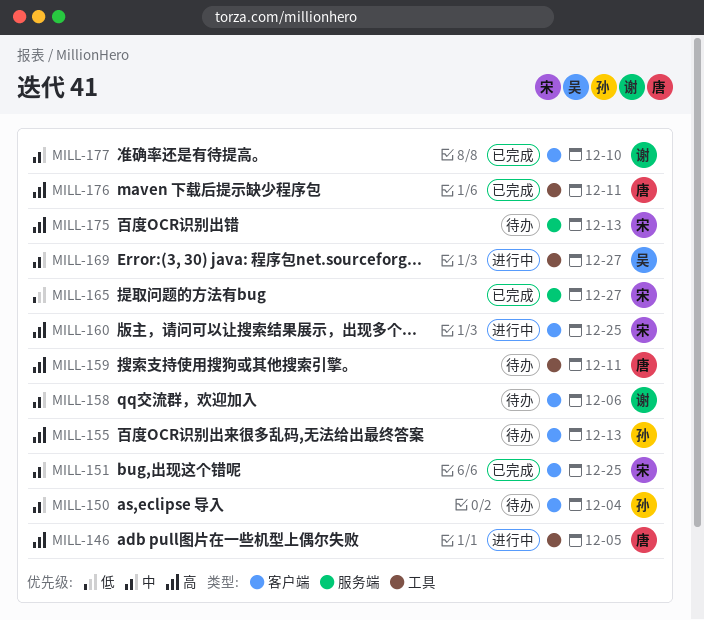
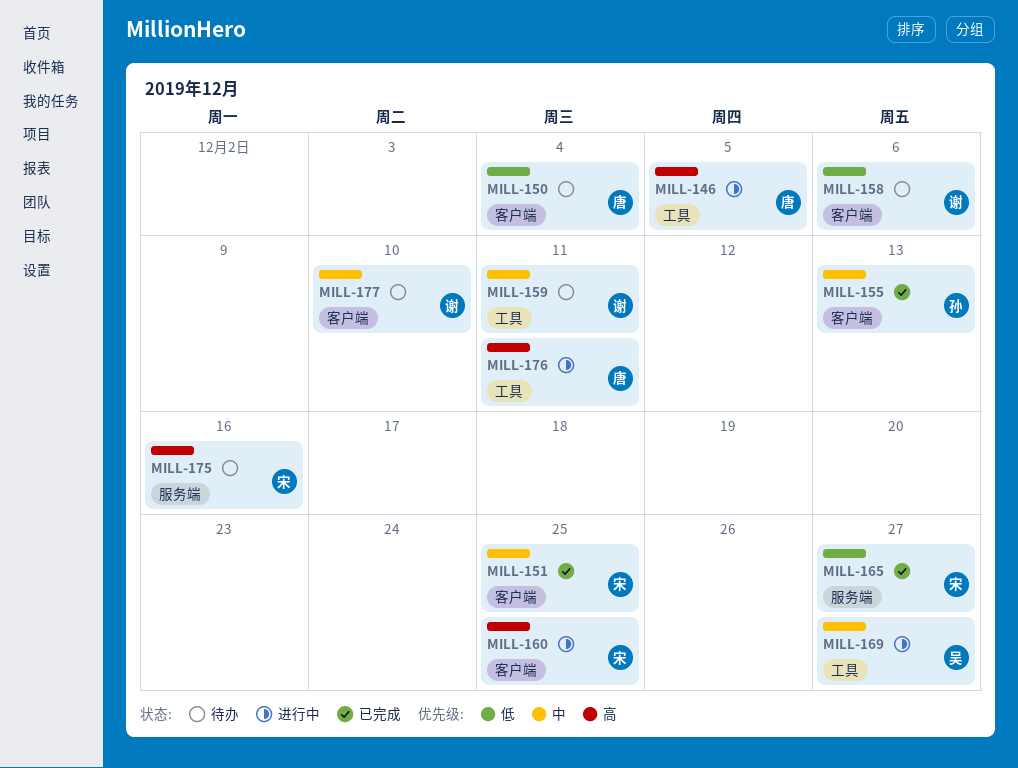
MILL-150, owner: 孙 -> 唐
MILL-150, priority: 中 -> 低
MILL-155, status: 待办 -> 已完成
MILL-155, priority: 高 -> 中
MILL-158, priority: 中 -> 低
MILL-159, owner: 唐 -> 谢
MILL-159, priority: 高 -> 中
MILL-175, due: Dec 13 -> Dec 16
MILL-176, status: 已完成 -> 进行中
MILL-177, status: 已完成 -> 待办

